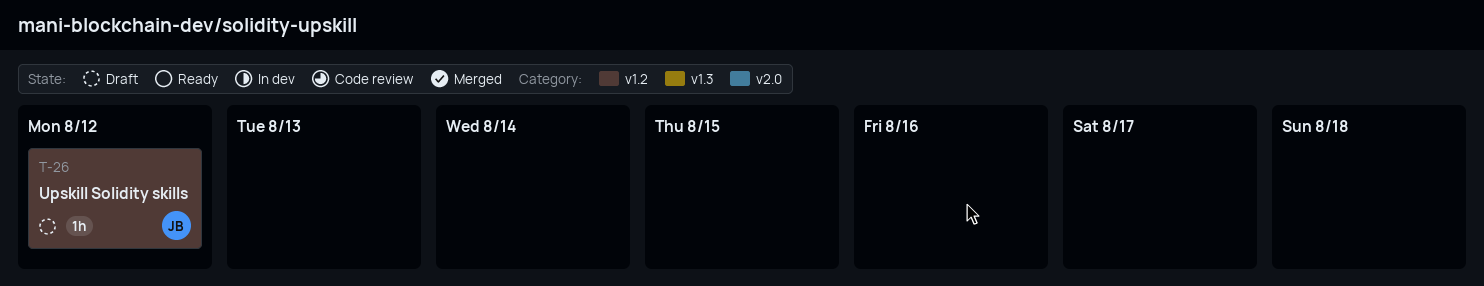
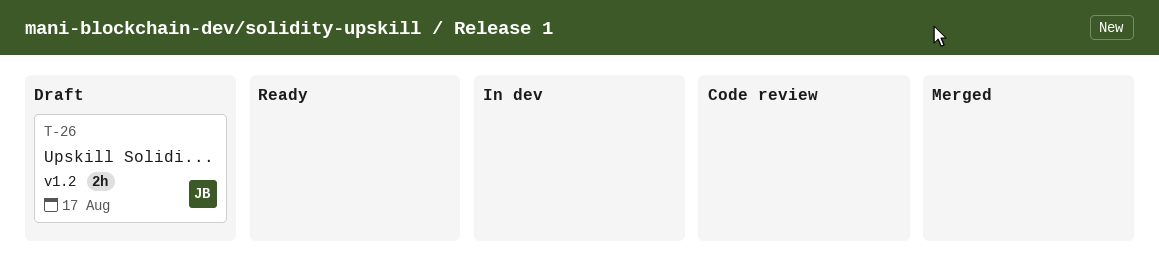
T-26, estimate: 1h -> 2h
T-26, due: Aug 12 -> Aug 17

